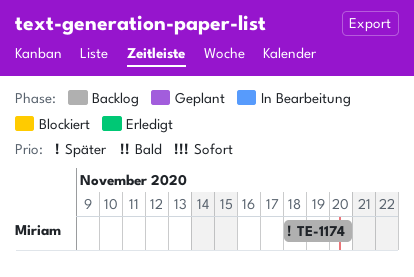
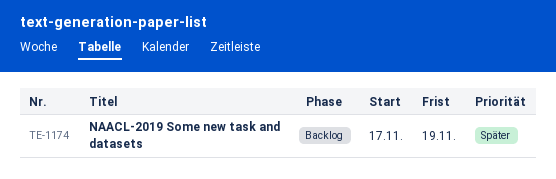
TE-1174, start: Nov 18 -> Nov 17
TE-1174, due: Nov 20 -> Nov 19

